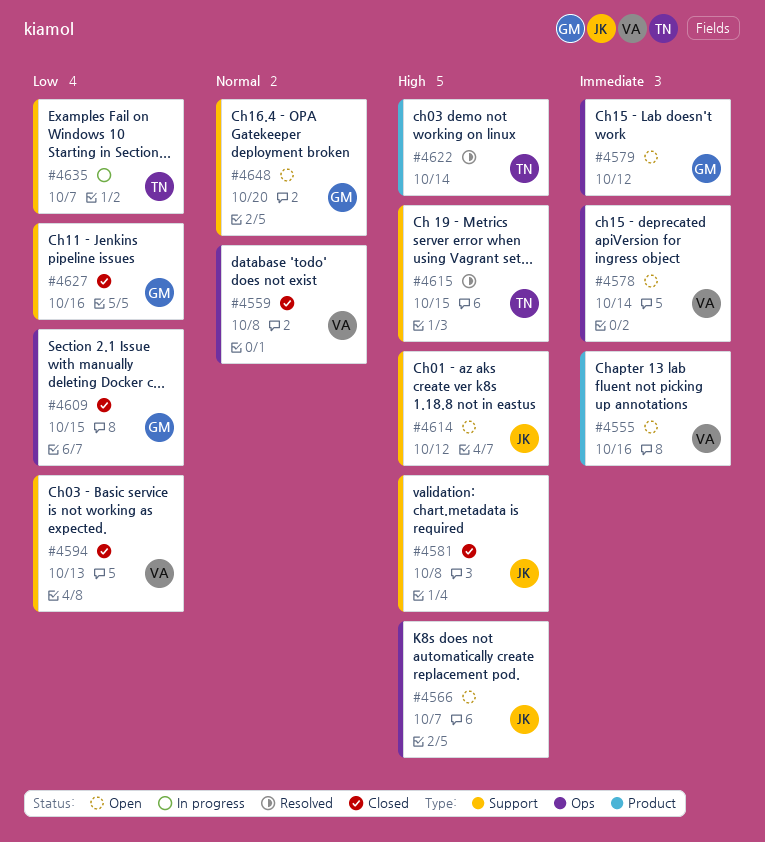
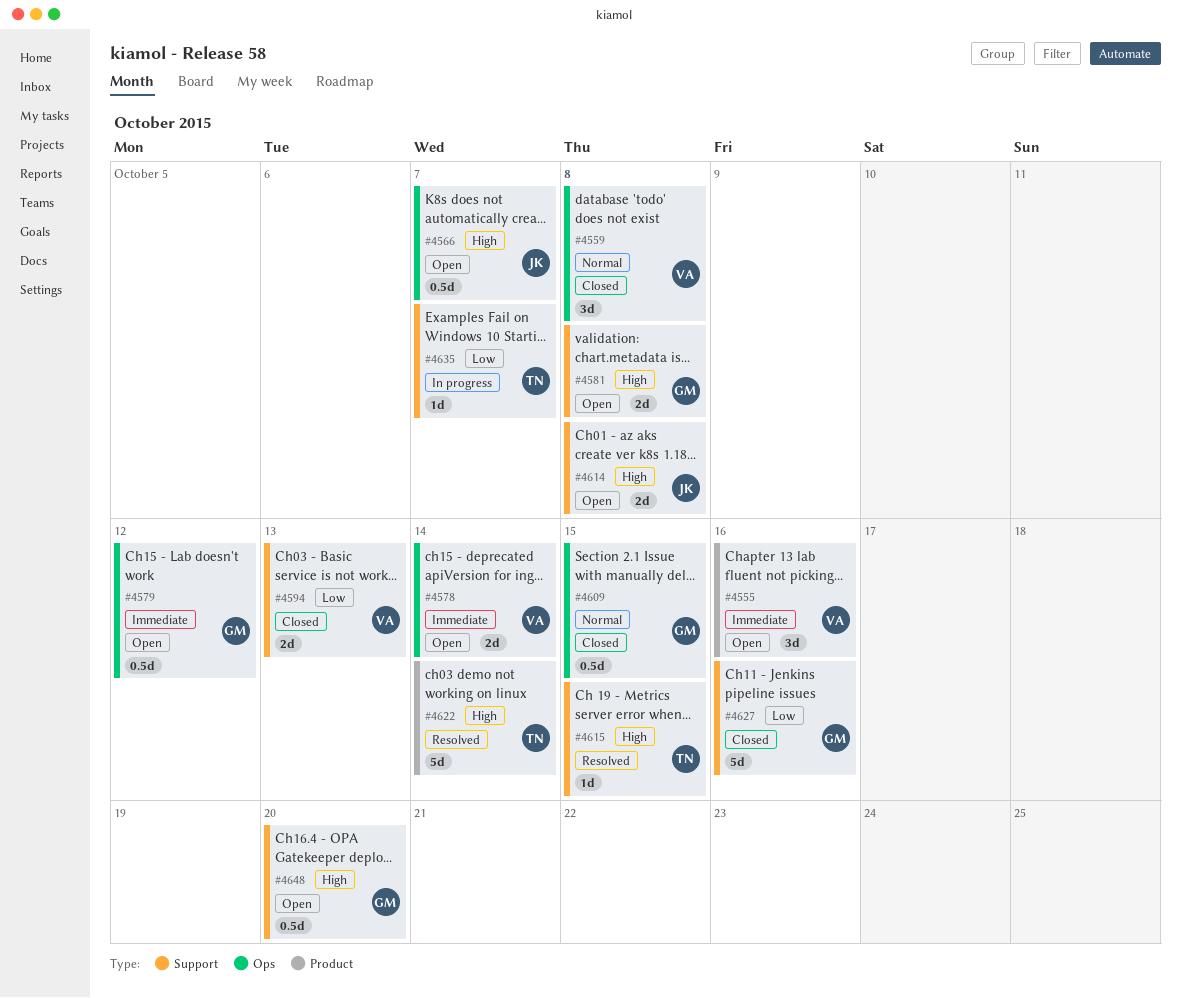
#4581, status: Closed -> Open
#4581, owner: JK -> GM
#4609, priority: Low -> Normal
#4614, due: Oct 12 -> Oct 8
#4648, priority: Normal -> High

